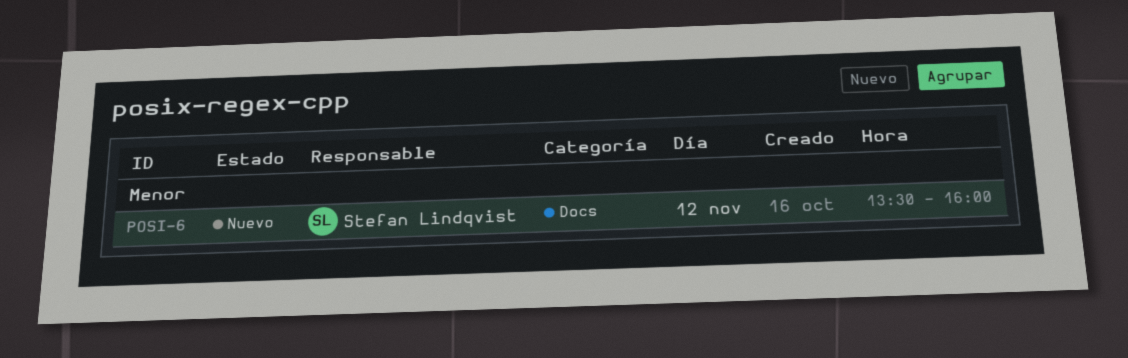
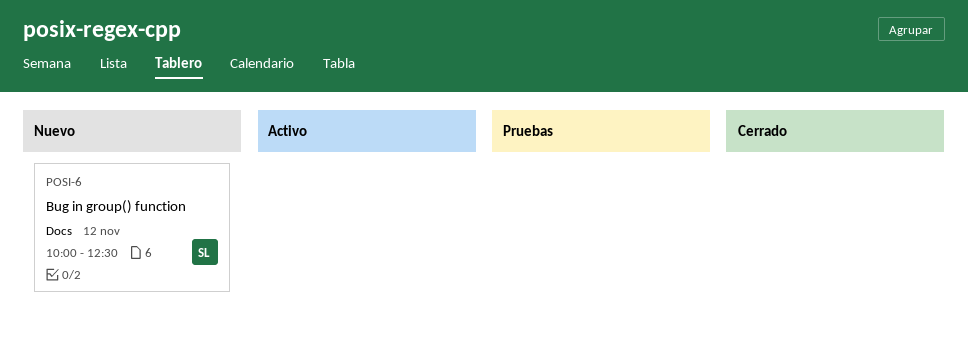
POSI-6, begins: 13:30 -> 10:00
POSI-6, ends: 16:00 -> 12:30

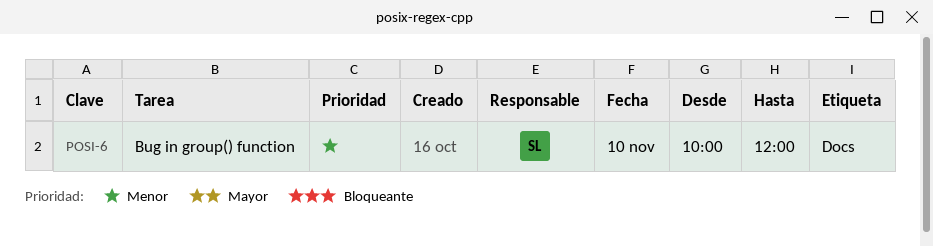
POSI-6, day: Nov 12 -> Nov 10
POSI-6, ends: 12:30 -> 12:00

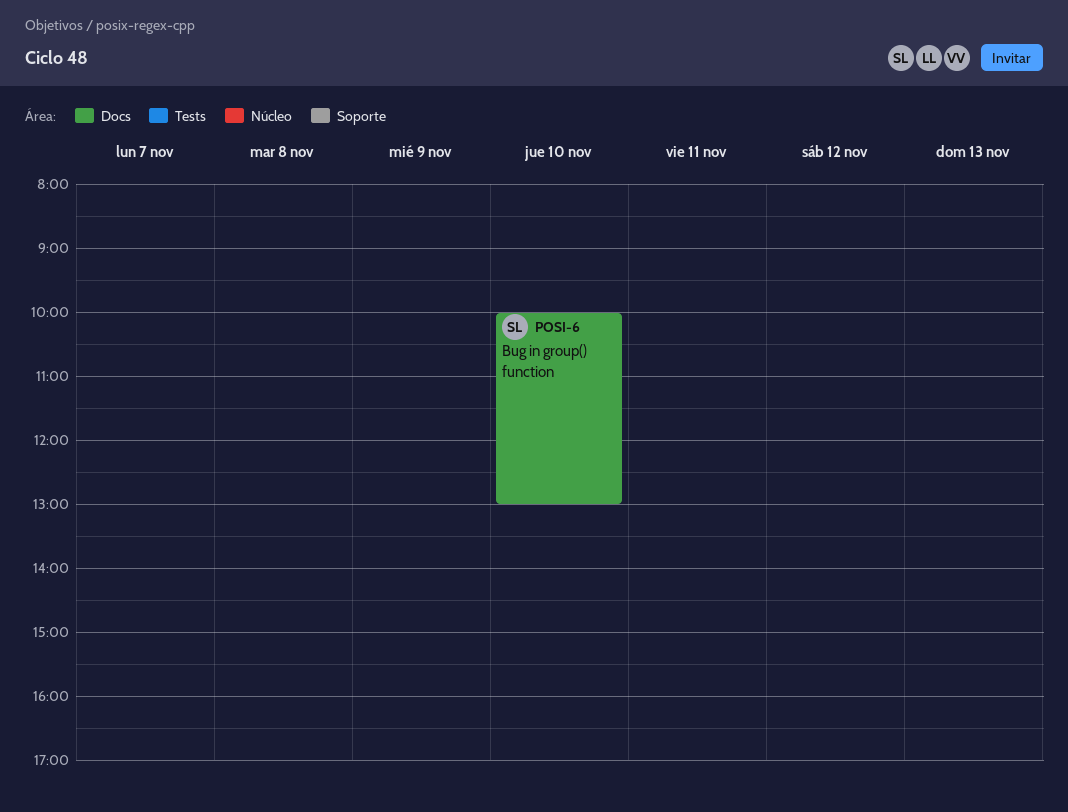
POSI-6, ends: 12:00 -> 13:00

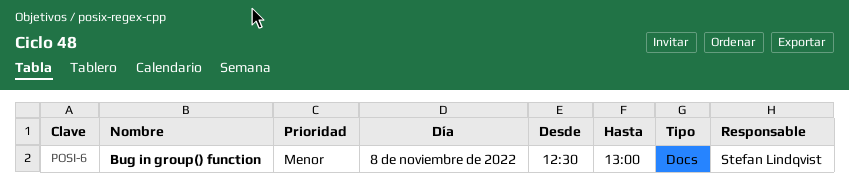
POSI-6, day: Nov 10 -> Nov 8
POSI-6, begins: 10:00 -> 12:30

